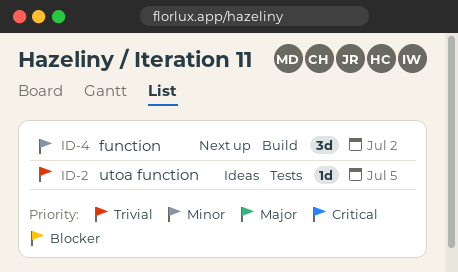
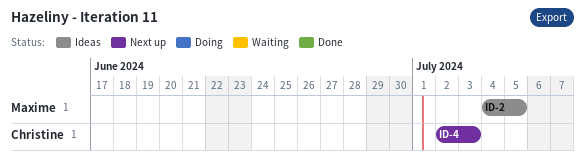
ID-4, due: Jul 2 -> Jul 3

